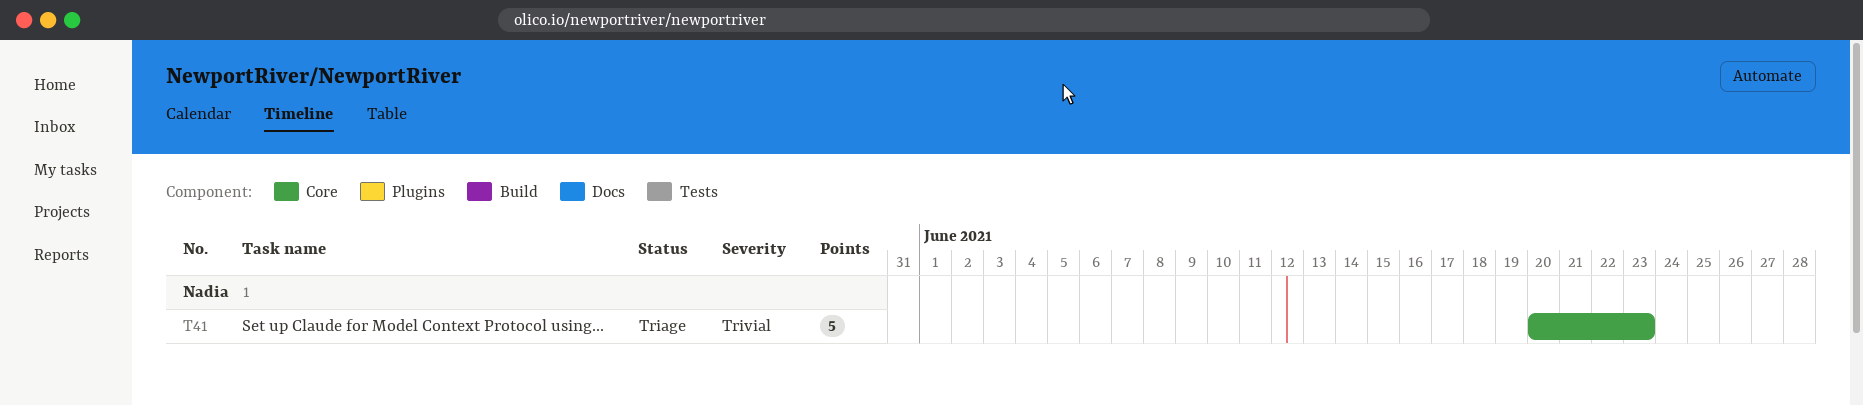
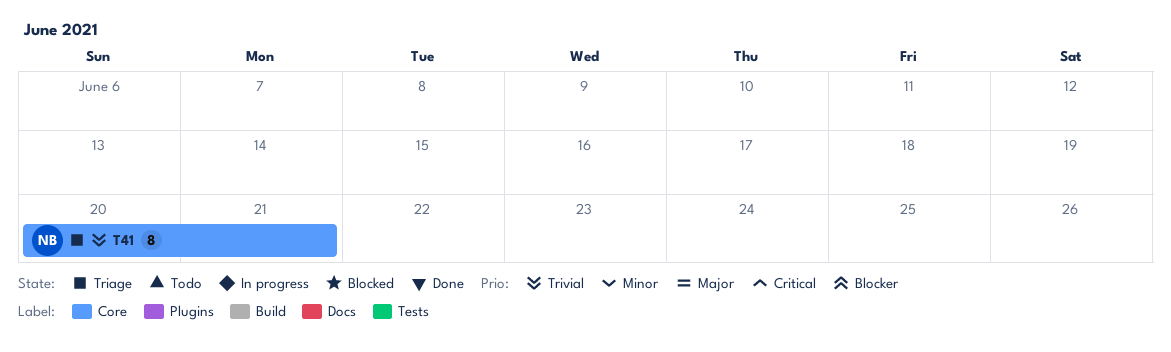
T41, estimate: 5 -> 8
T41, due: Jun 23 -> Jun 21

